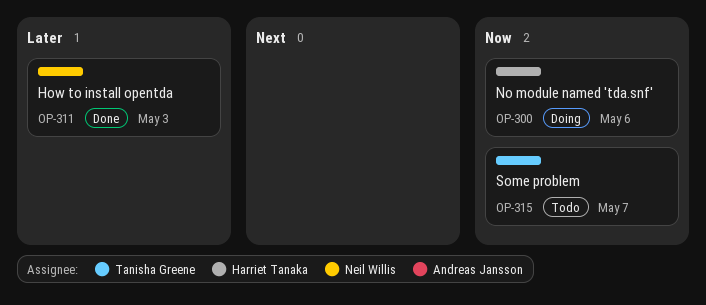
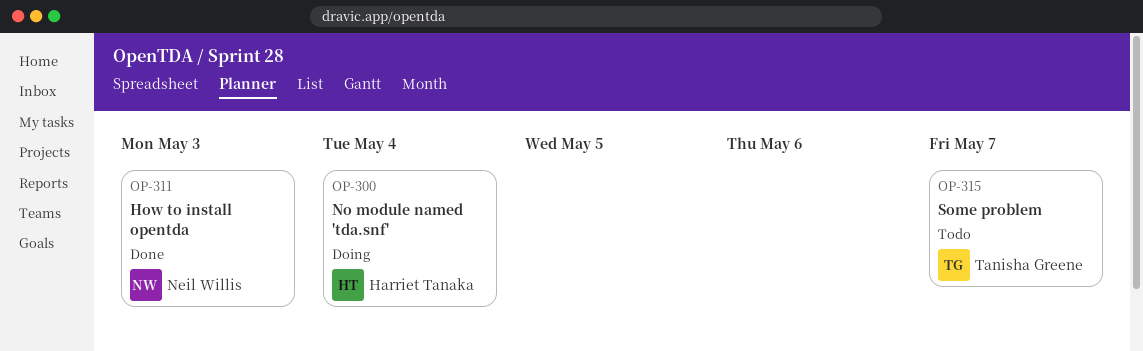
OP-300, due: May 6 -> May 4

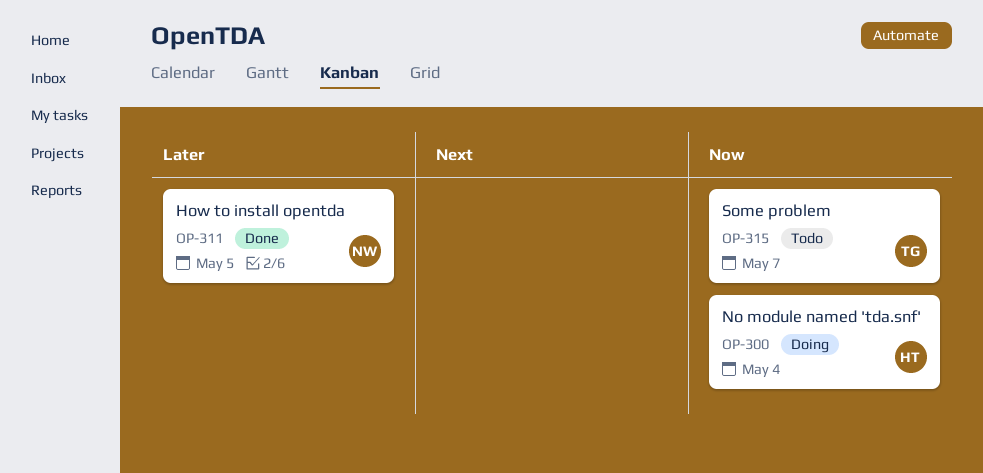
OP-311, due: May 3 -> May 5

